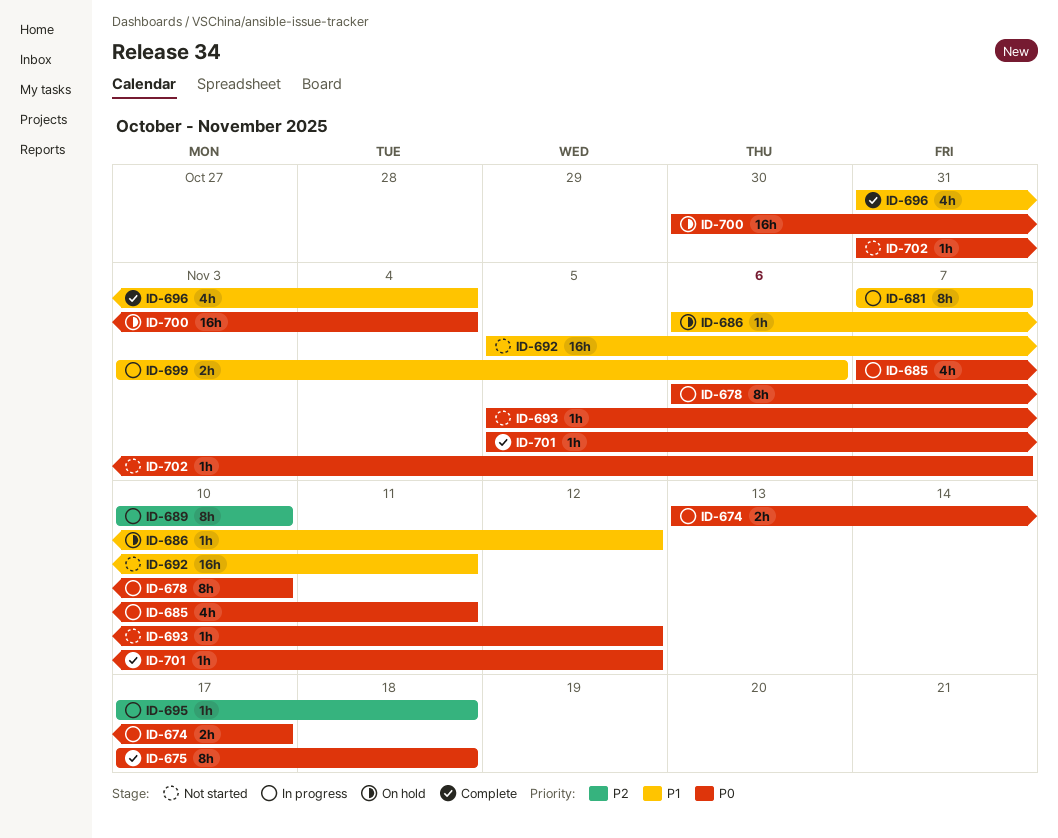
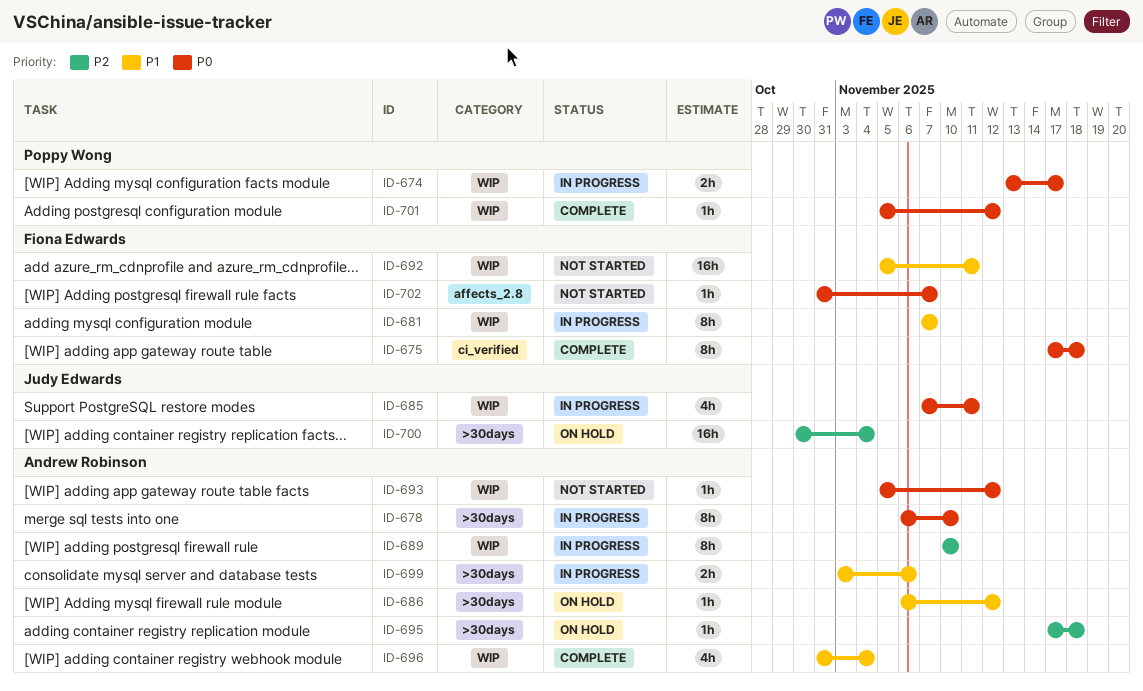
ID-695, status: In progress -> On hold
ID-700, priority: P0 -> P2

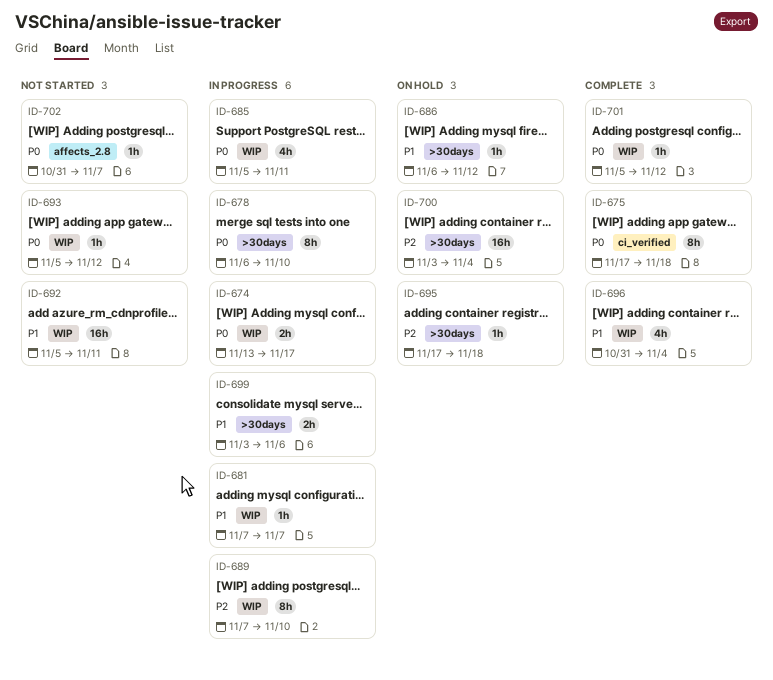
ID-681, estimate: 8h -> 1h
ID-685, start: Nov 7 -> Nov 5
ID-689, start: Nov 10 -> Nov 7
ID-700, start: Oct 30 -> Nov 3

